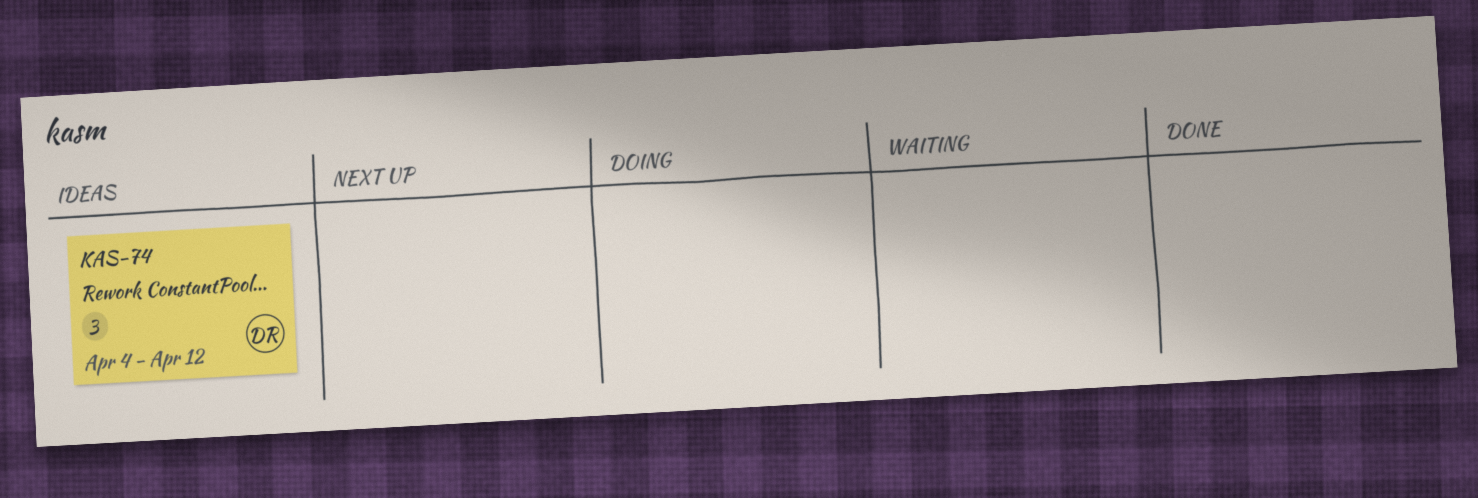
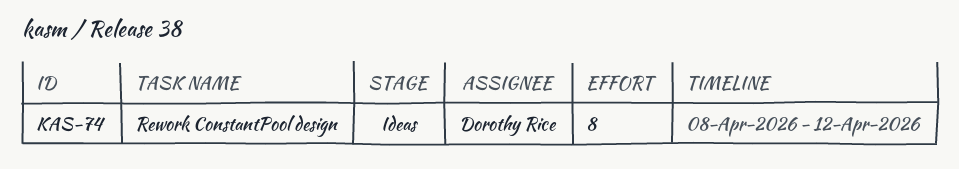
KAS-74, estimate: 3 -> 8
KAS-74, start: Apr 4 -> Apr 8

